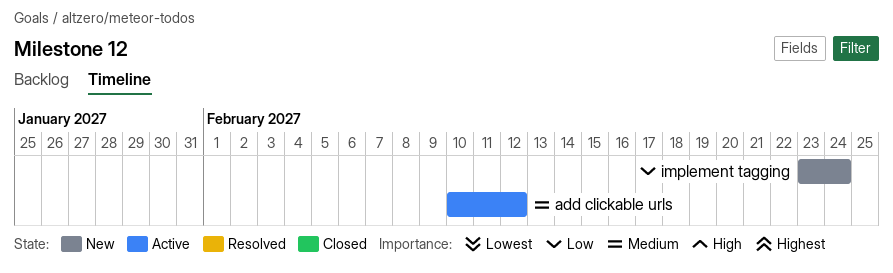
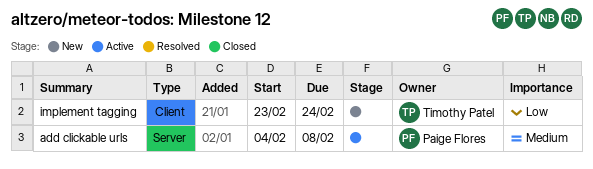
add clickable urls, start: Feb 10 -> Feb 4
add clickable urls, due: Feb 12 -> Feb 8

